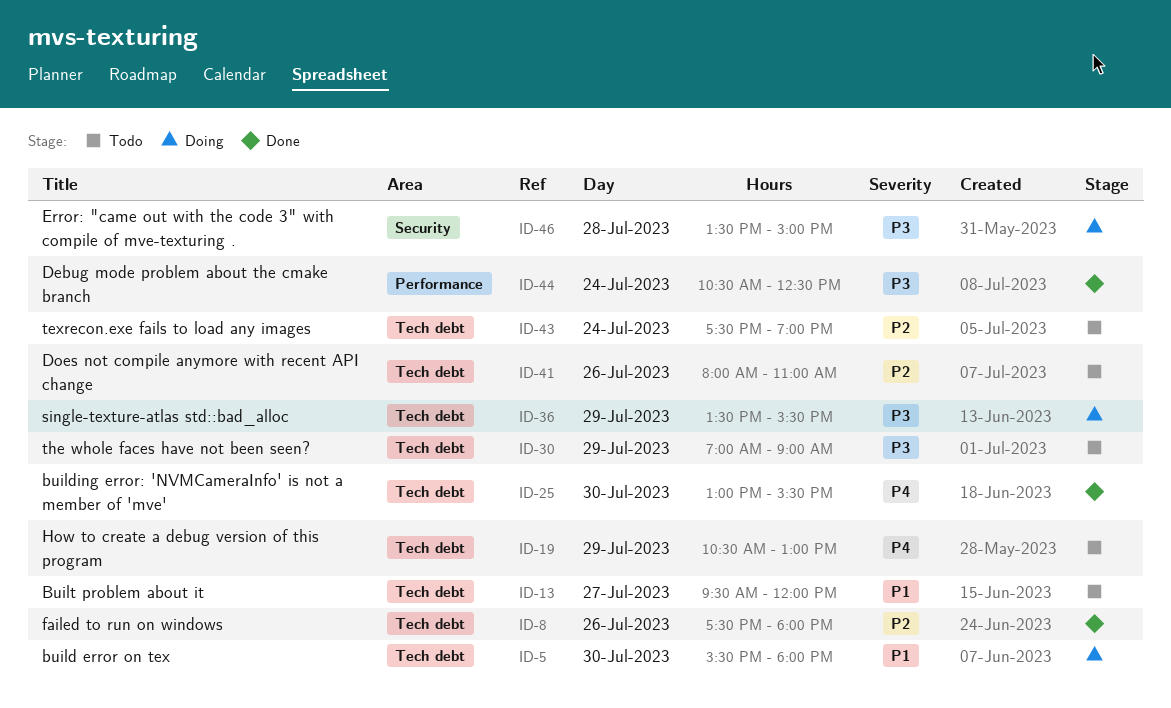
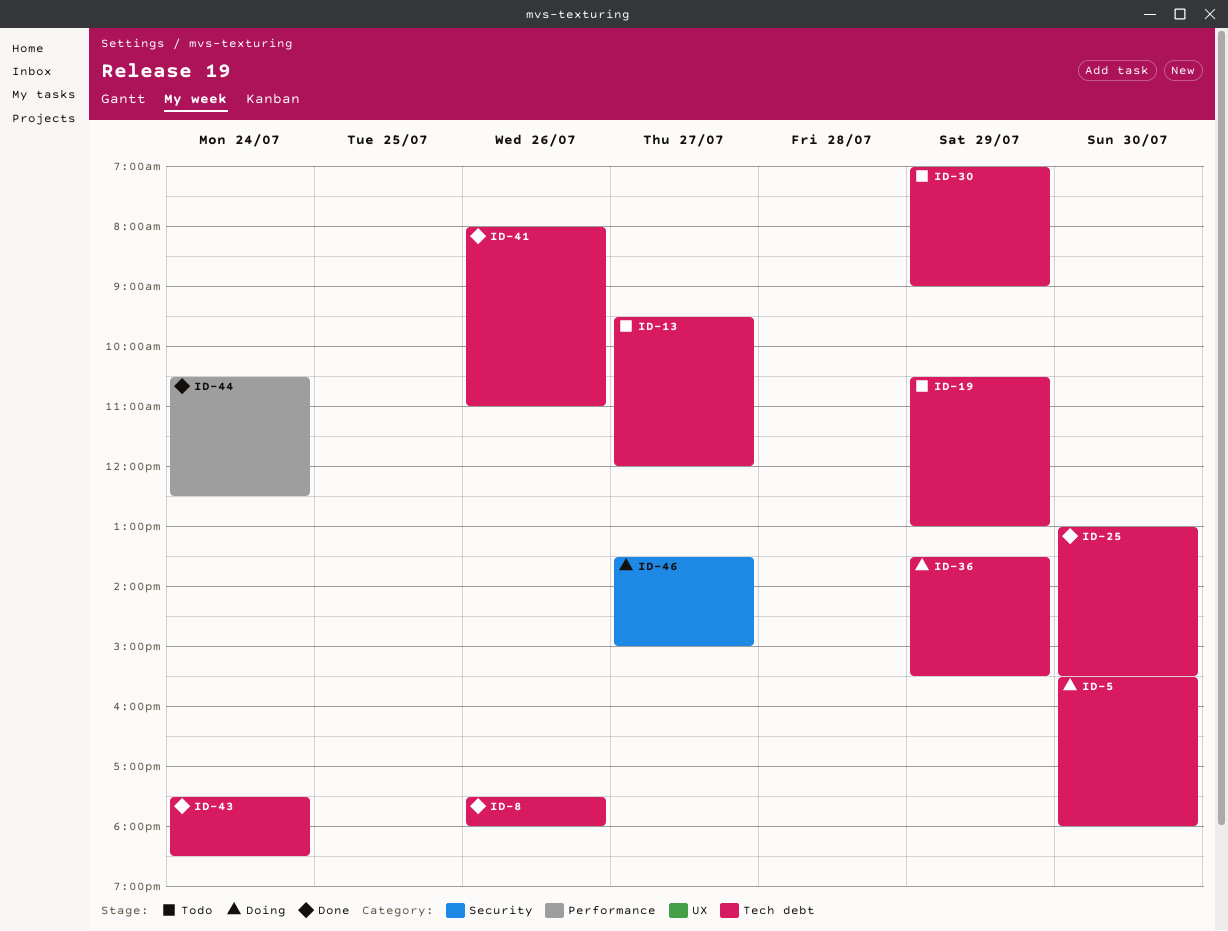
ID-41, status: Todo -> Done
ID-43, status: Todo -> Done
ID-43, ends: 19:00 -> 18:30
ID-46, day: Jul 28 -> Jul 27

